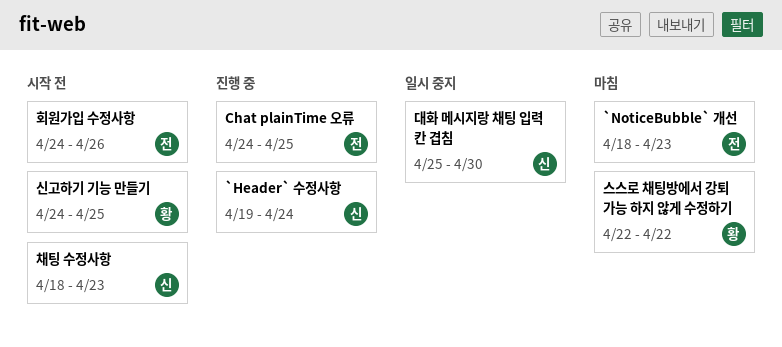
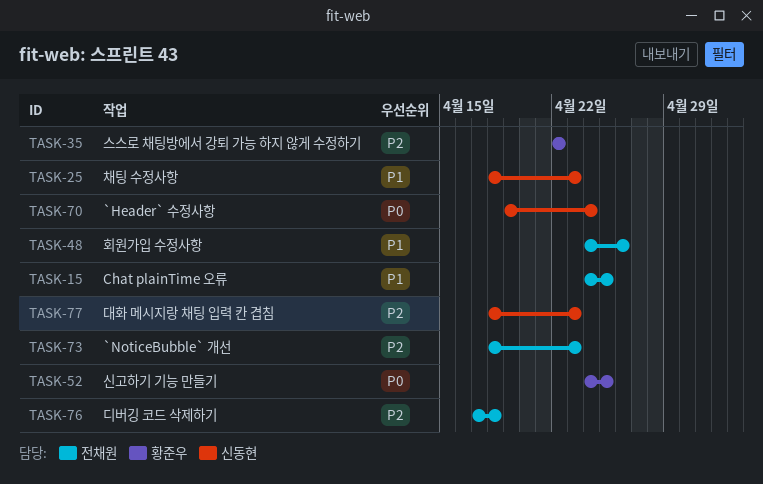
대화 메시지랑 채팅 입력 칸 겹침, start: Apr 25 -> Apr 18
대화 메시지랑 채팅 입력 칸 겹침, due: Apr 30 -> Apr 23
디버깅 코드 삭제하기: none -> present

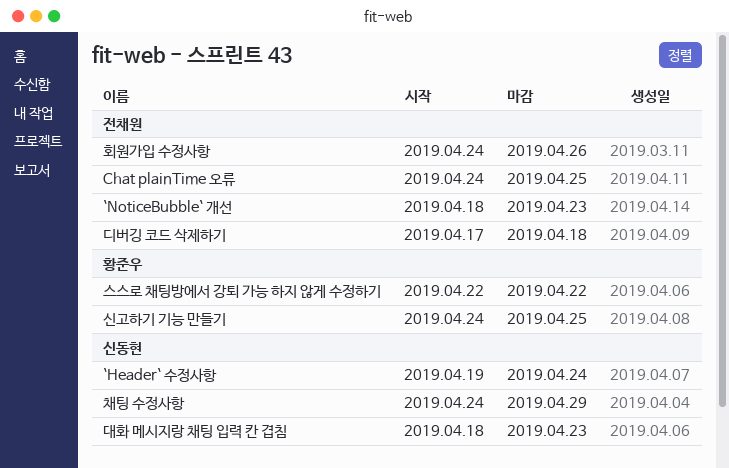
채팅 수정사항, start: Apr 18 -> Apr 24
채팅 수정사항, due: Apr 23 -> Apr 29

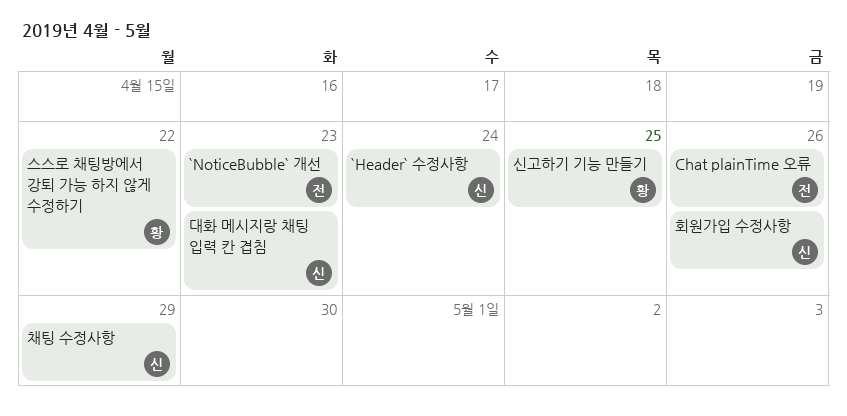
Chat plainTime 오류, due: Apr 25 -> Apr 26
디버깅 코드 삭제하기: present -> none
회원가입 수정사항, owner: 전채원 -> 신동현

